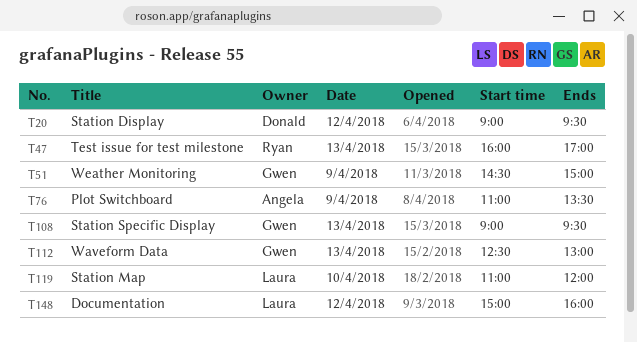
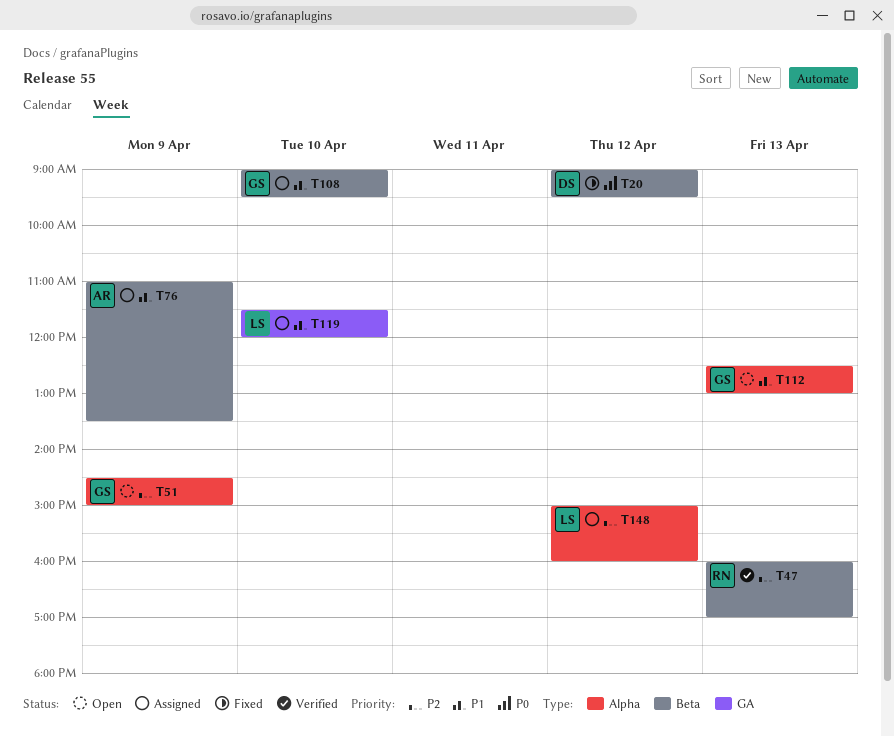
T108, day: Apr 13 -> Apr 10
T119, begins: 11:00 -> 11:30

